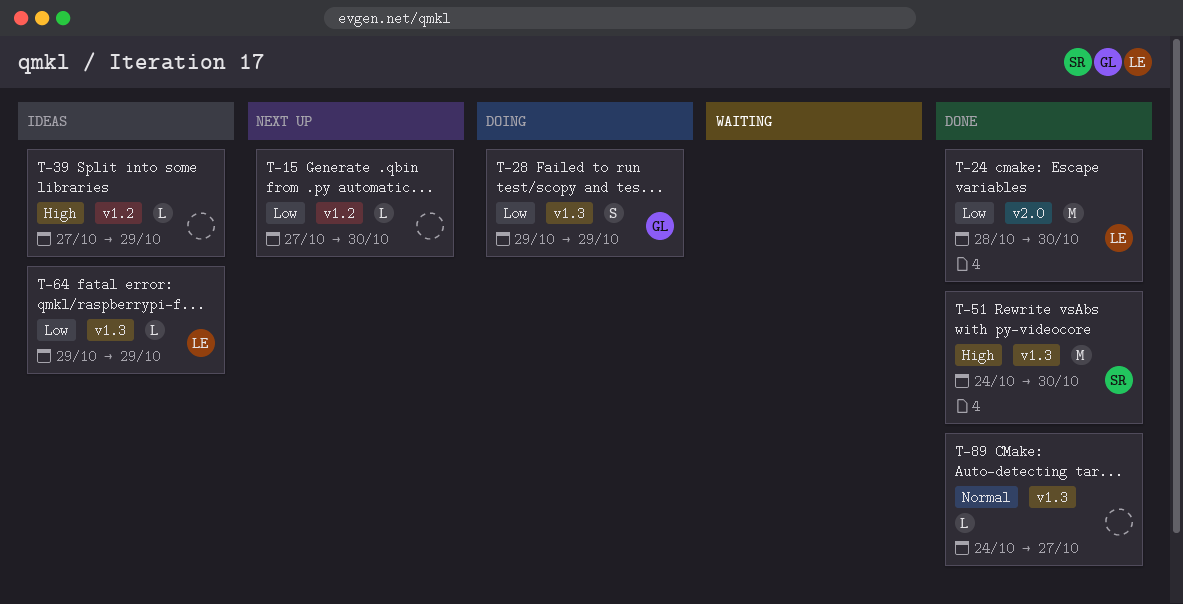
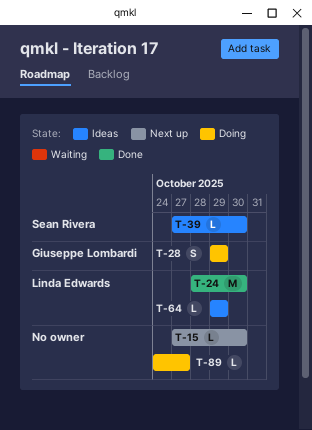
T-39, owner: none -> Sean Rivera
T-39, due: Oct 29 -> Oct 30
T-51: present -> none
T-89, status: Done -> Doing

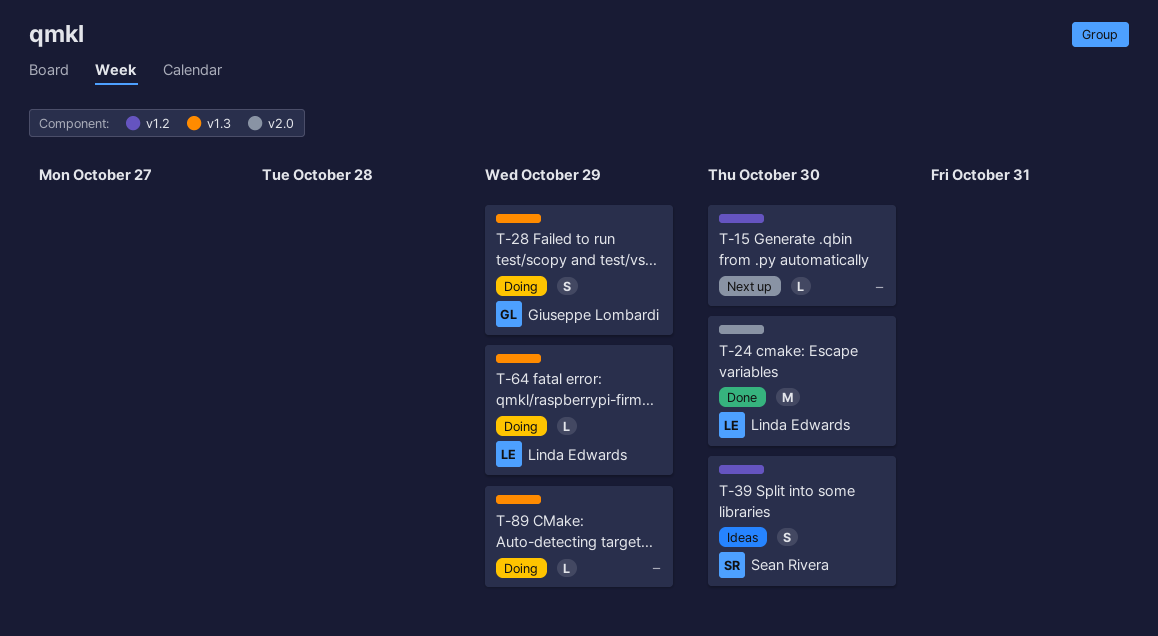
T-39, estimate: L -> S
T-64, status: Ideas -> Doing
T-89, due: Oct 27 -> Oct 29

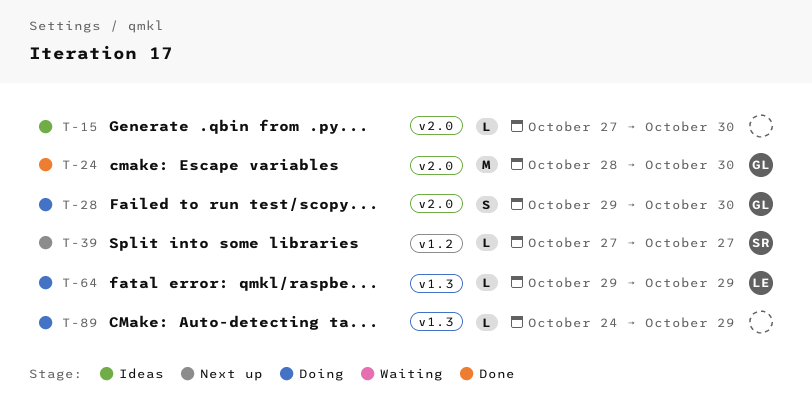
T-15, status: Next up -> Ideas
T-15, label: v1.2 -> v2.0
T-24, owner: Linda Edwards -> Giuseppe Lombardi
T-28, label: v1.3 -> v2.0
T-28, due: Oct 29 -> Oct 30
T-39, status: Ideas -> Next up
T-39, estimate: S -> L
T-39, due: Oct 30 -> Oct 27

